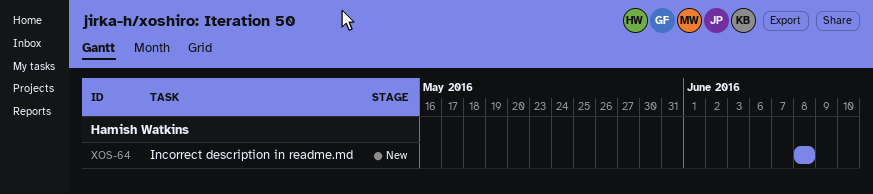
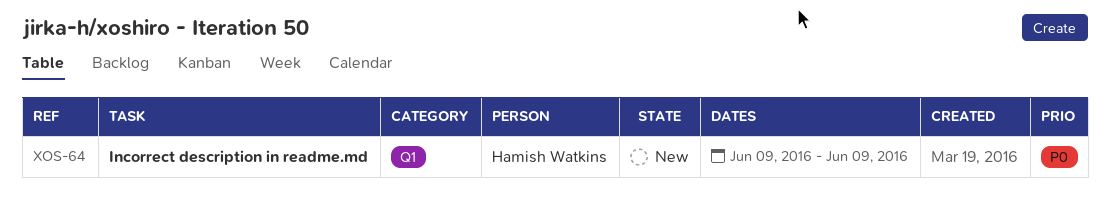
XOS-64, start: Jun 8 -> Jun 9
XOS-64, due: Jun 8 -> Jun 9

